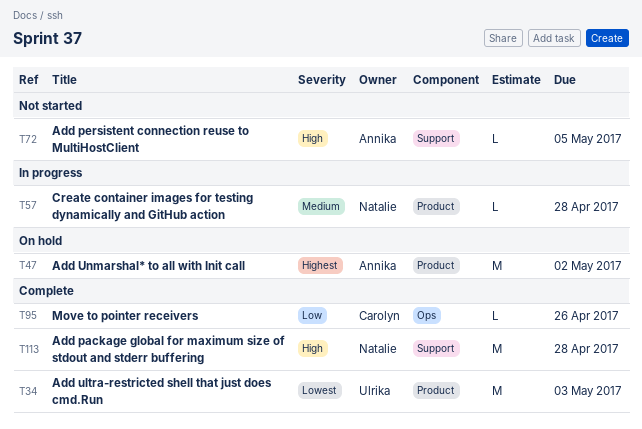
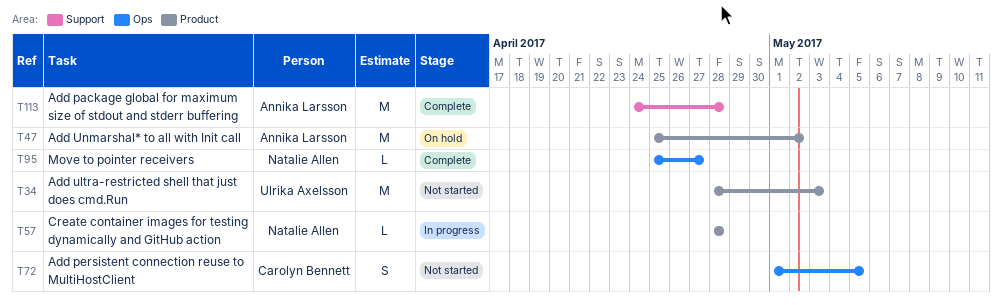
T34, status: Complete -> Not started
T72, owner: Annika Larsson -> Carolyn Bennett
T72, label: Support -> Ops
T72, estimate: L -> S
T95, owner: Carolyn Bennett -> Natalie Allen
T95, due: Apr 26 -> Apr 27
T113, owner: Natalie Allen -> Annika Larsson

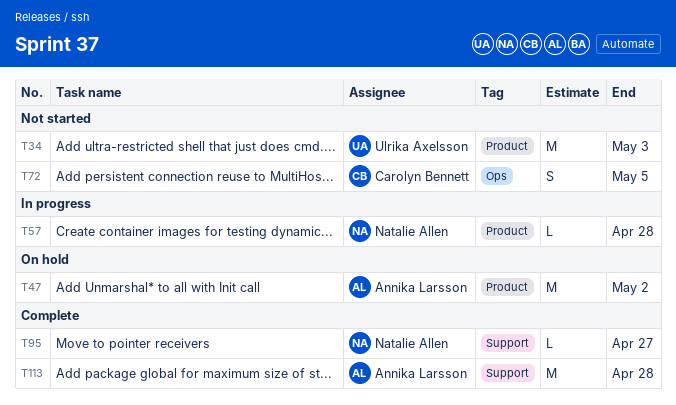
T95, label: Ops -> Support

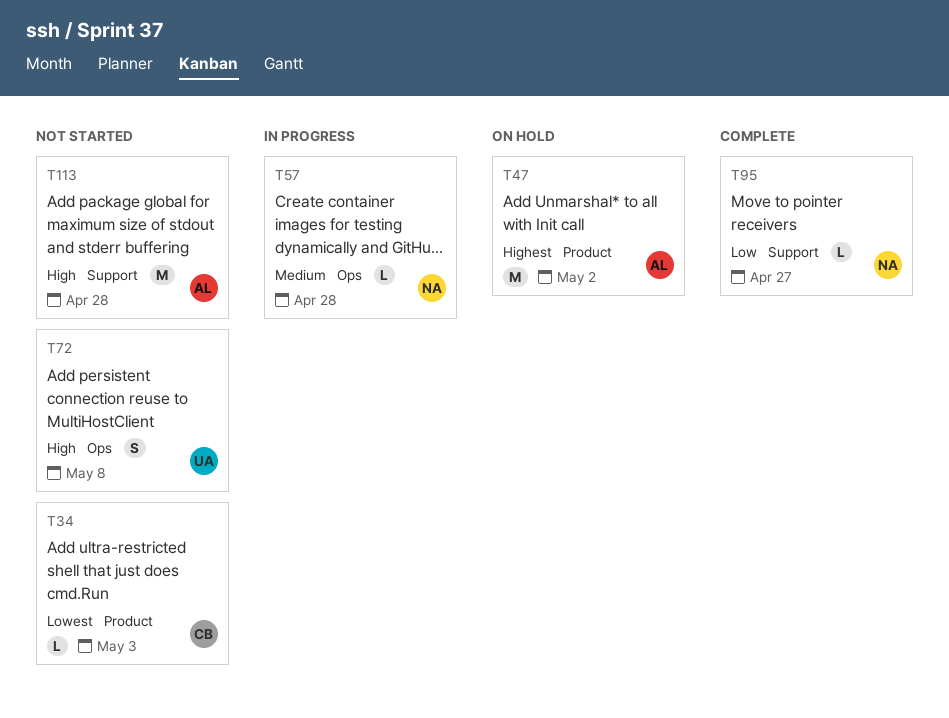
T34, owner: Ulrika Axelsson -> Carolyn Bennett
T34, estimate: M -> L
T57, label: Product -> Ops
T72, owner: Carolyn Bennett -> Ulrika Axelsson
T72, due: May 5 -> May 8
T113, status: Complete -> Not started

